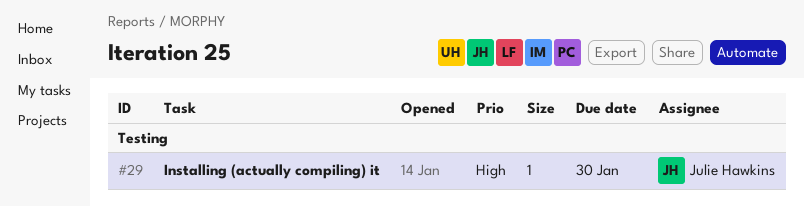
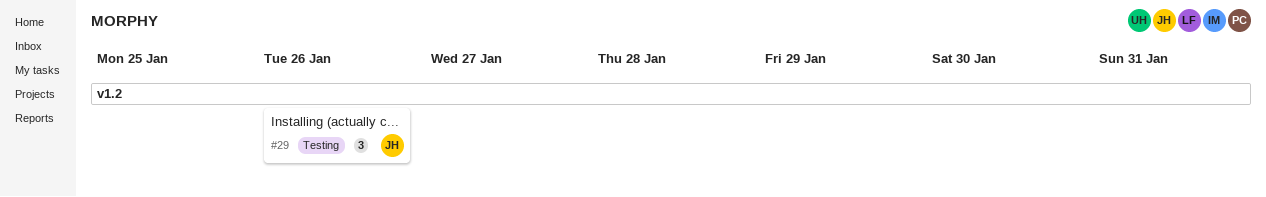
#29, estimate: 1 -> 3
#29, due: Jan 30 -> Jan 26

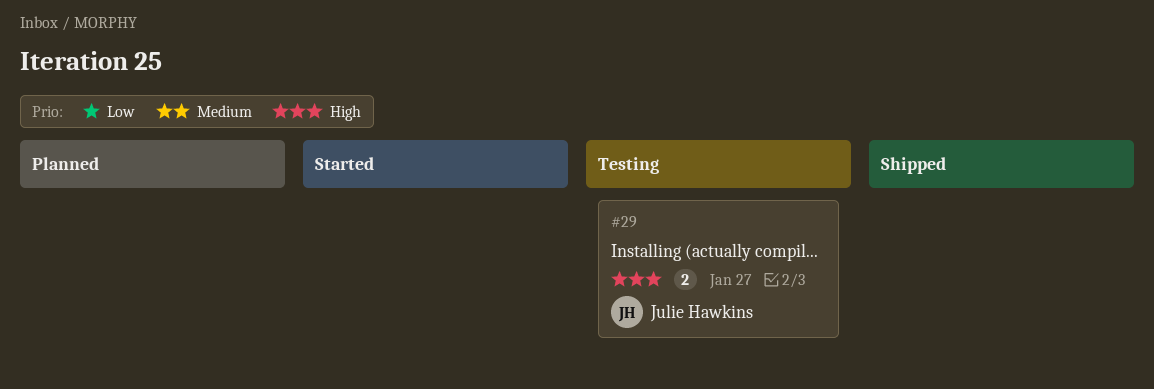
#29, estimate: 3 -> 2
#29, due: Jan 26 -> Jan 27

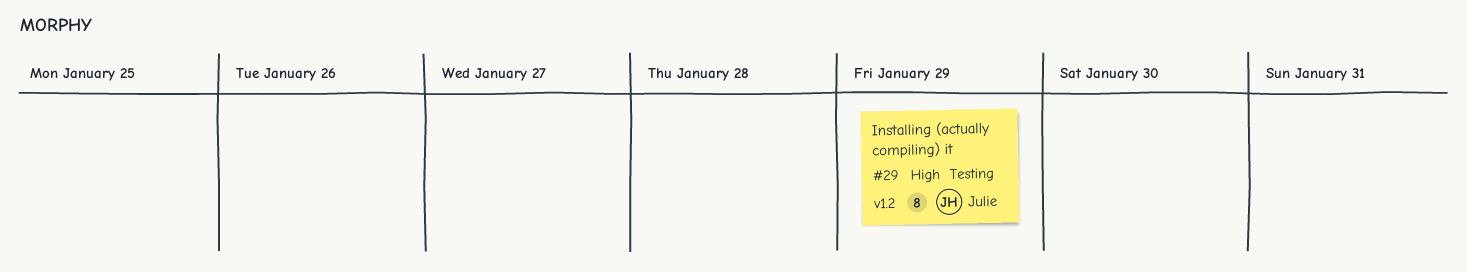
#29, estimate: 2 -> 8
#29, due: Jan 27 -> Jan 29

